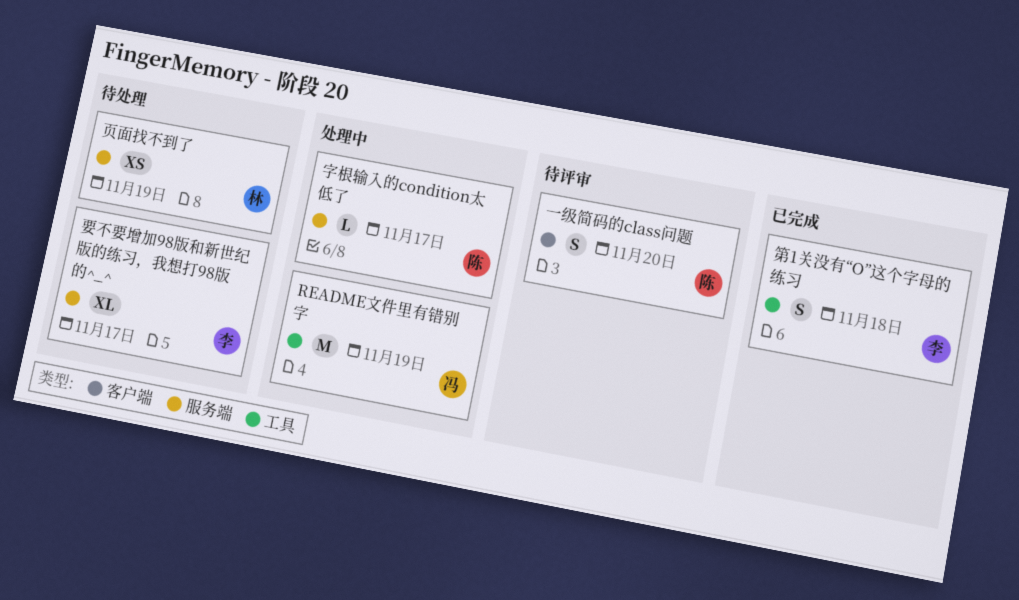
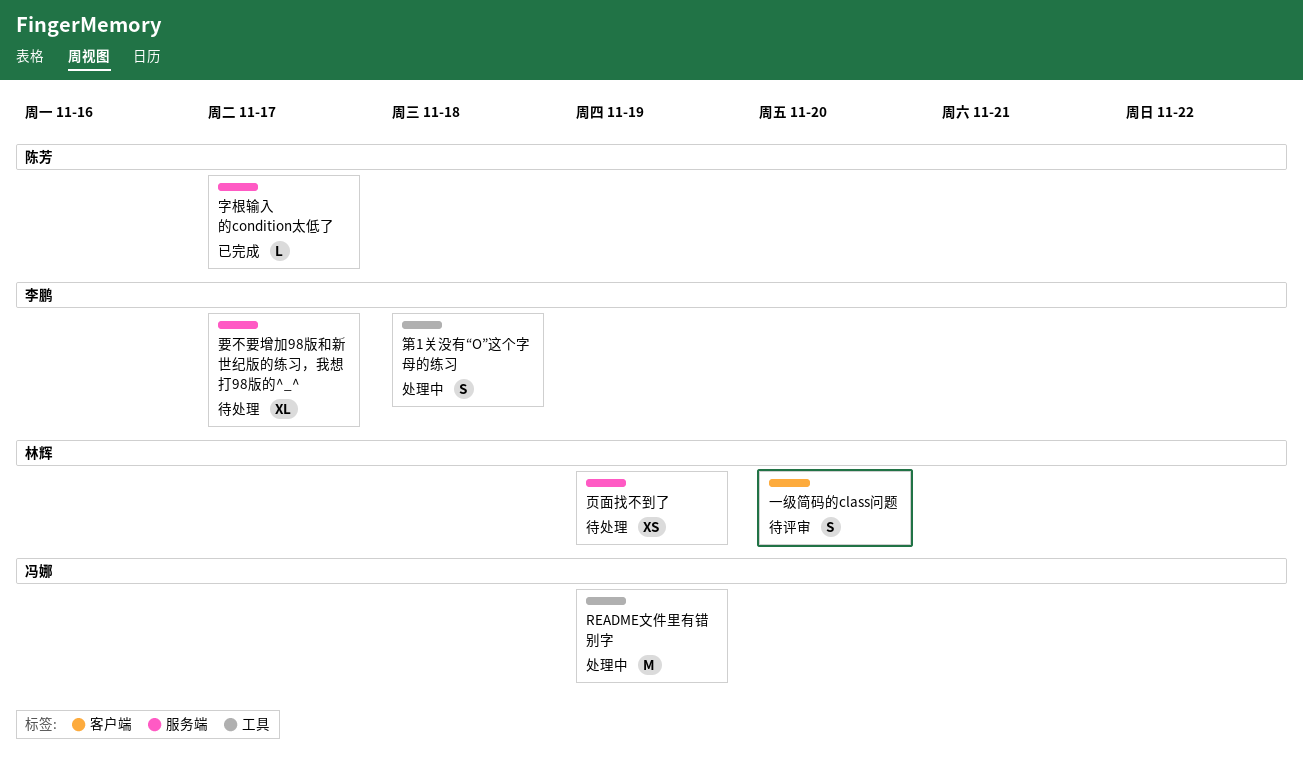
一级简码的class问题, owner: 陈芳 -> 林辉
字根输入的condition太低了, status: 处理中 -> 已完成
第1关没有“O”这个字母的练习, status: 已完成 -> 处理中

